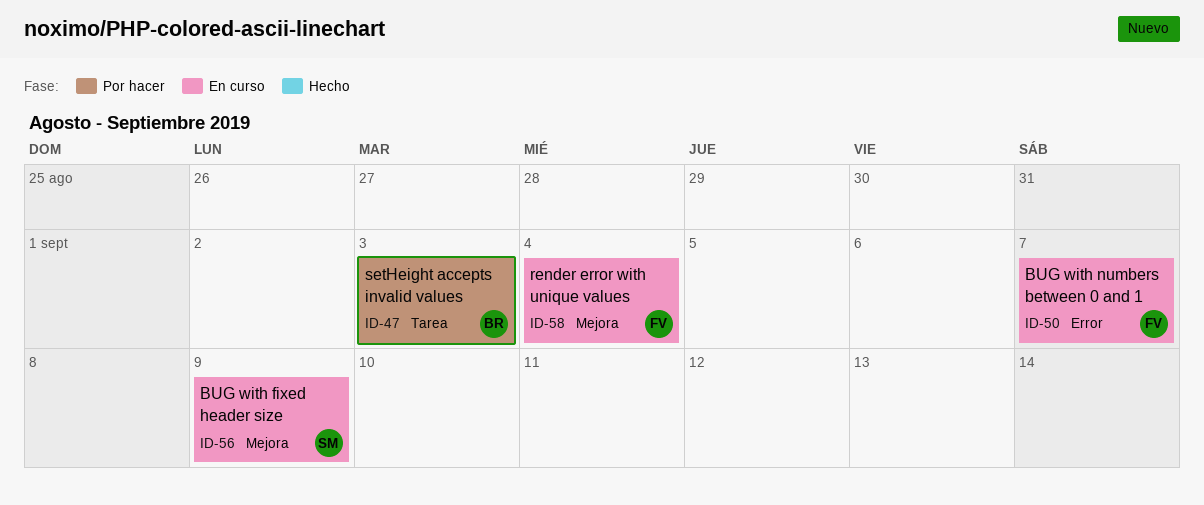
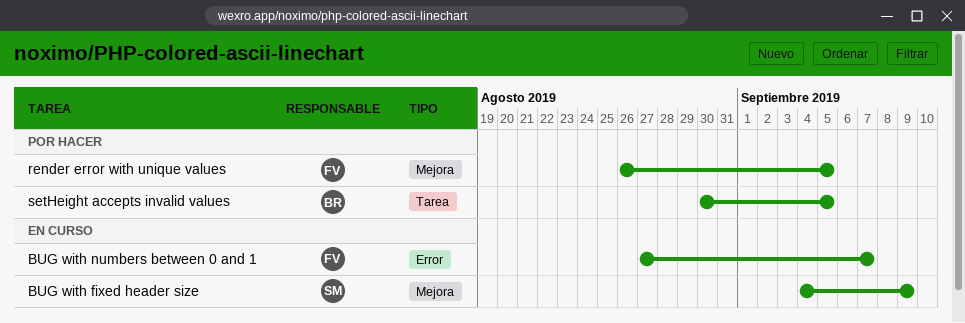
render error with unique values, status: En curso -> Por hacer
render error with unique values, due: Sep 4 -> Sep 5
setHeight accepts invalid values, due: Sep 3 -> Sep 5

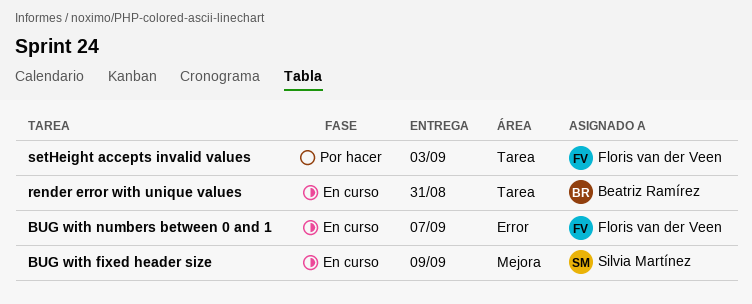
render error with unique values, status: Por hacer -> En curso
render error with unique values, owner: Floris van der Veen -> Beatriz Ramírez
render error with unique values, label: Mejora -> Tarea
render error with unique values, due: Sep 5 -> Aug 31
setHeight accepts invalid values, owner: Beatriz Ramírez -> Floris van der Veen
setHeight accepts invalid values, due: Sep 5 -> Sep 3

